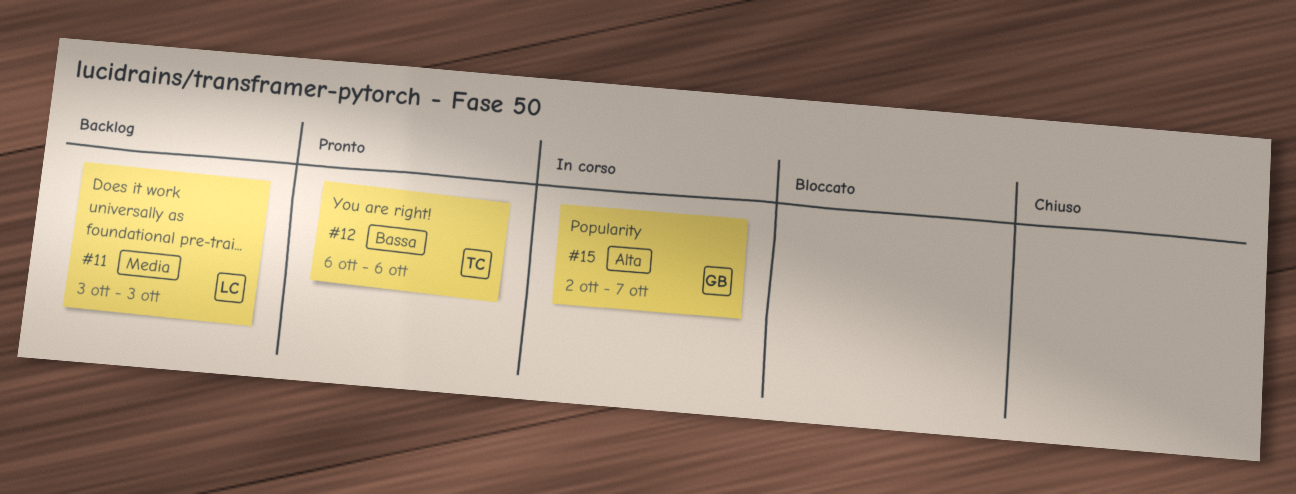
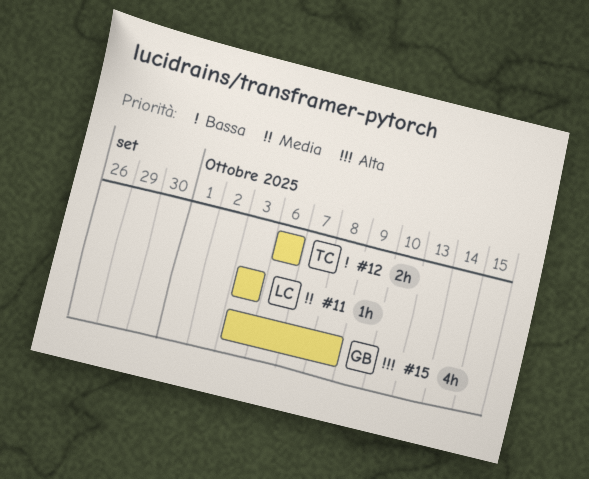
#15, start: Oct 2 -> Oct 3
#15, due: Oct 7 -> Oct 8

